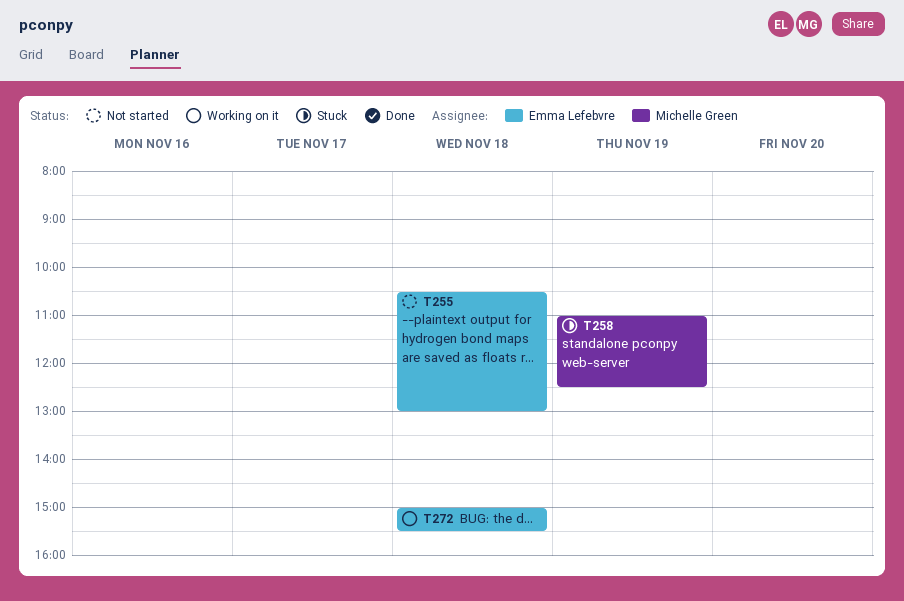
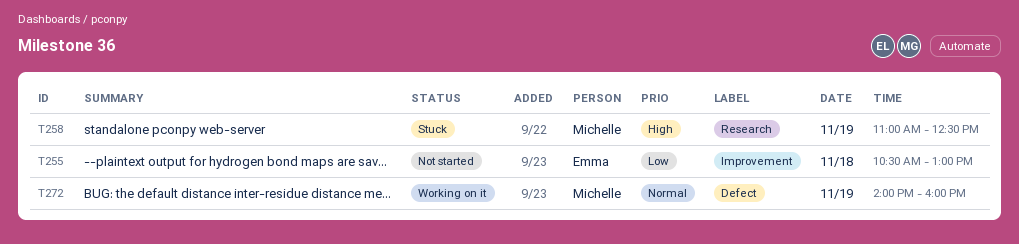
T272, owner: Emma Lefebvre -> Michelle Green
T272, day: Nov 18 -> Nov 19
T272, begins: 15:00 -> 14:00
T272, ends: 15:30 -> 16:00

